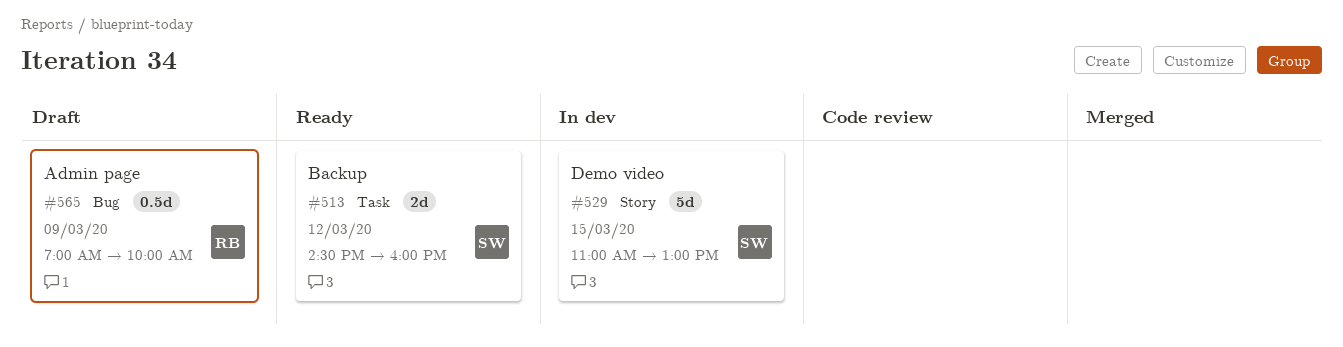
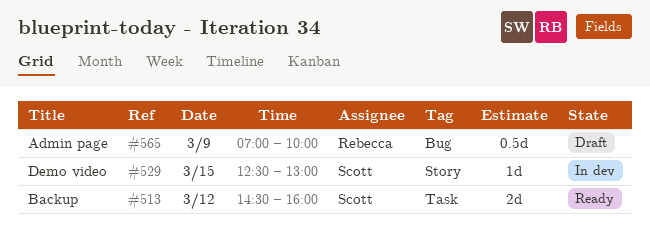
#529, estimate: 5d -> 1d
#529, begins: 11:00 -> 12:30

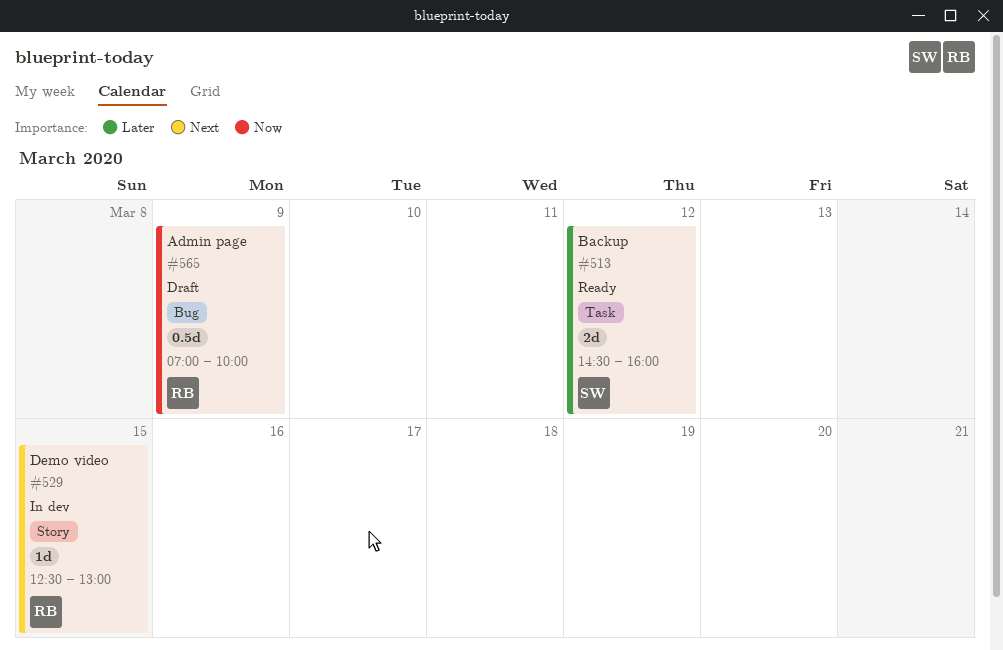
#529, owner: Scott -> Rebecca

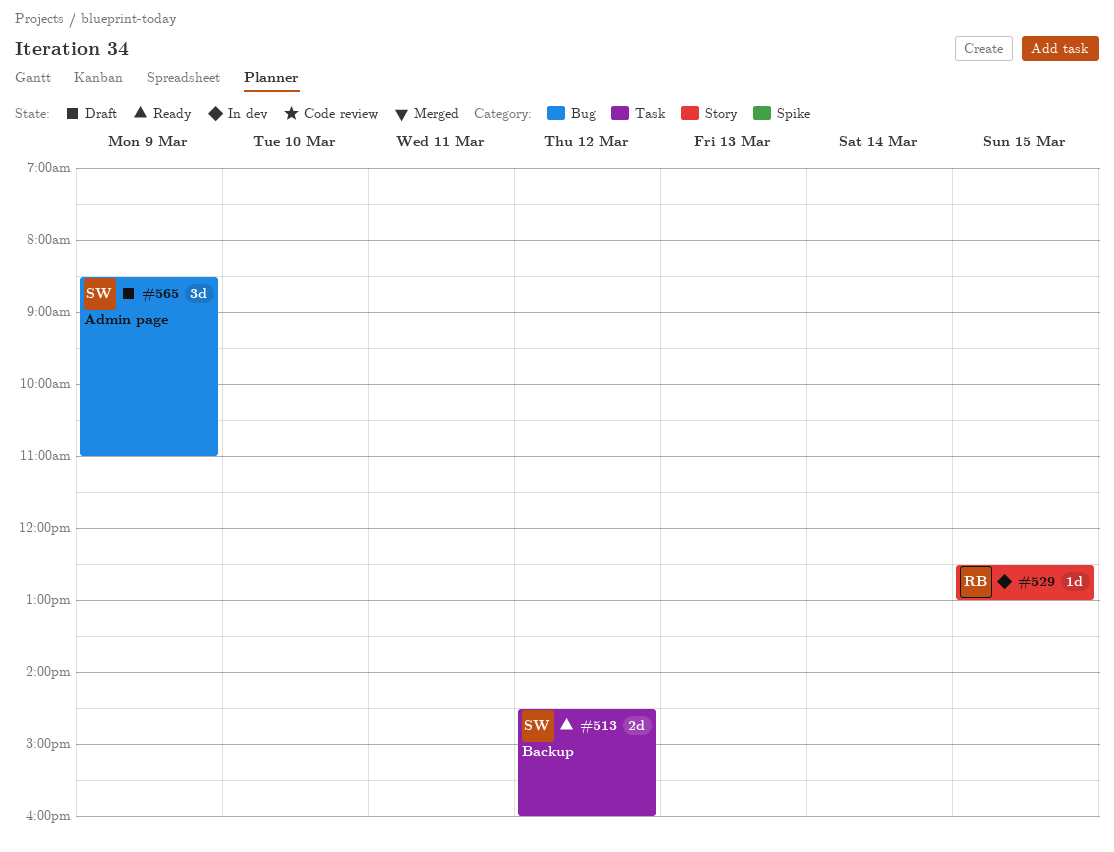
#565, owner: RB -> SW
#565, estimate: 0.5d -> 3d
#565, begins: 07:00 -> 08:30
#565, ends: 10:00 -> 11:00

